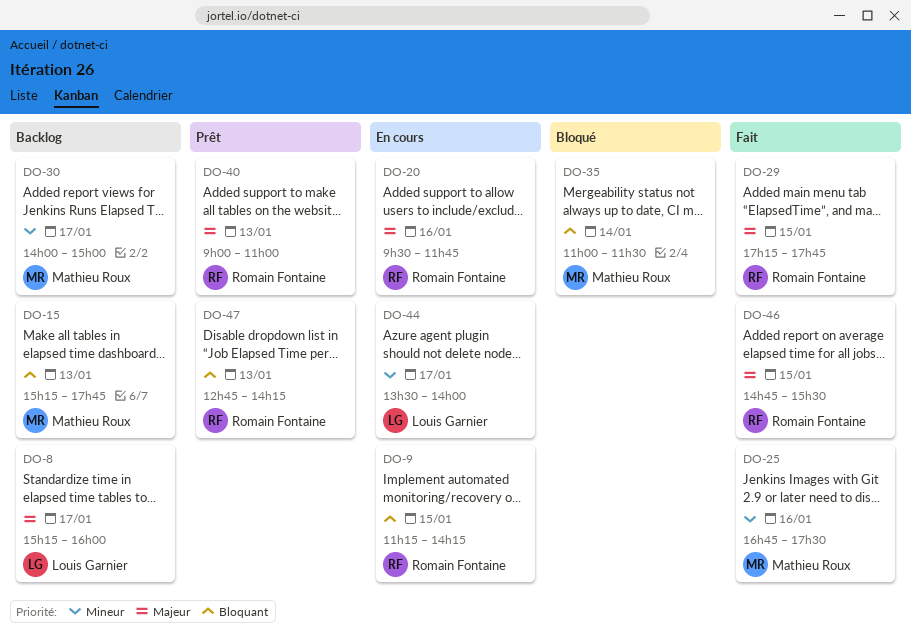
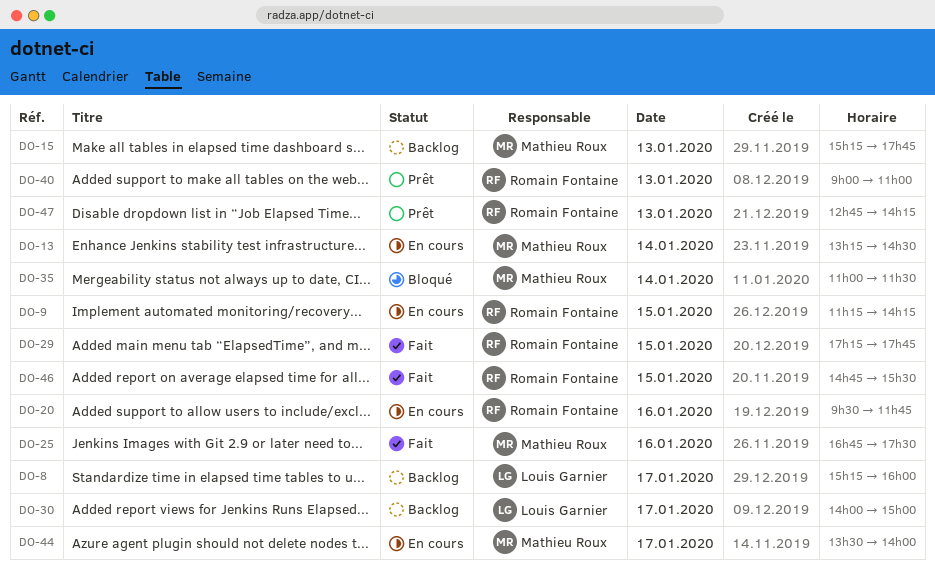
DO-13: none -> present
DO-30, owner: Mathieu Roux -> Louis Garnier
DO-44, owner: Louis Garnier -> Mathieu Roux

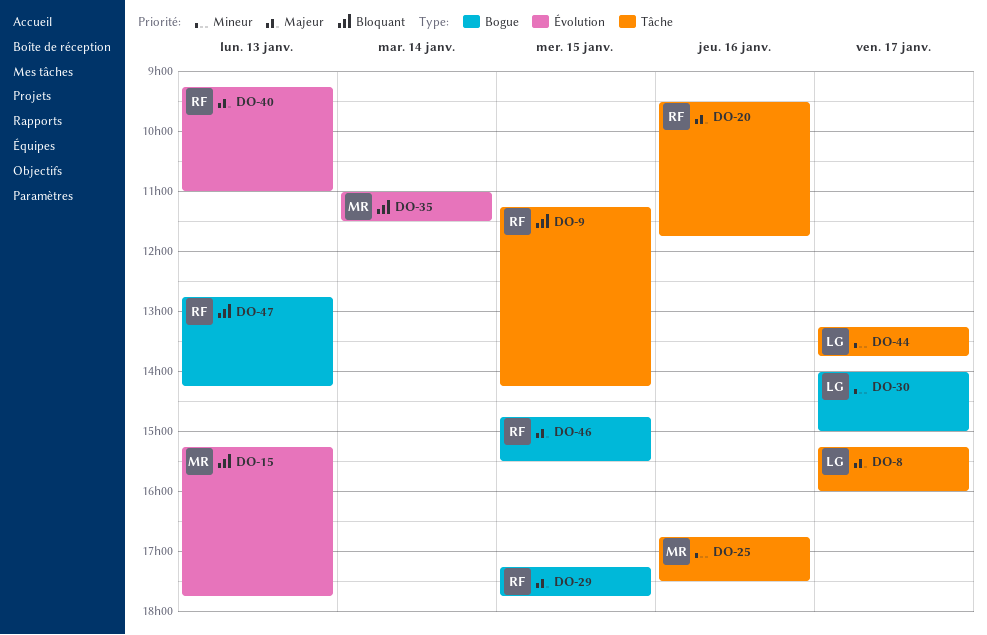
DO-13: present -> none
DO-40, begins: 09:00 -> 09:15
DO-44, owner: Mathieu Roux -> Louis Garnier
DO-44, begins: 13:30 -> 13:15
DO-44, ends: 14:00 -> 13:45

